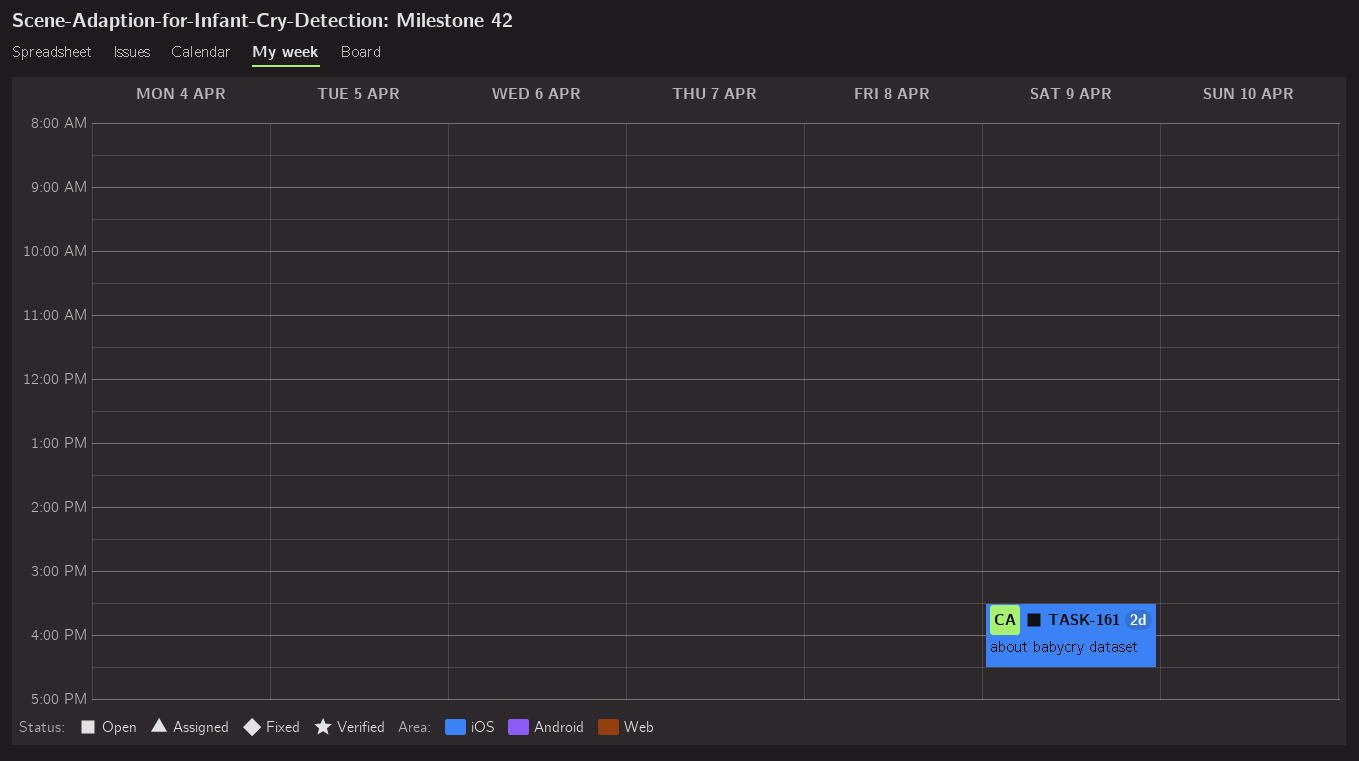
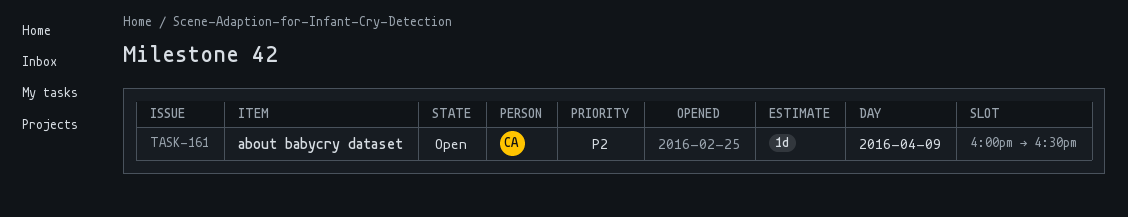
TASK-161, estimate: 2d -> 1d
TASK-161, begins: 15:30 -> 16:00

